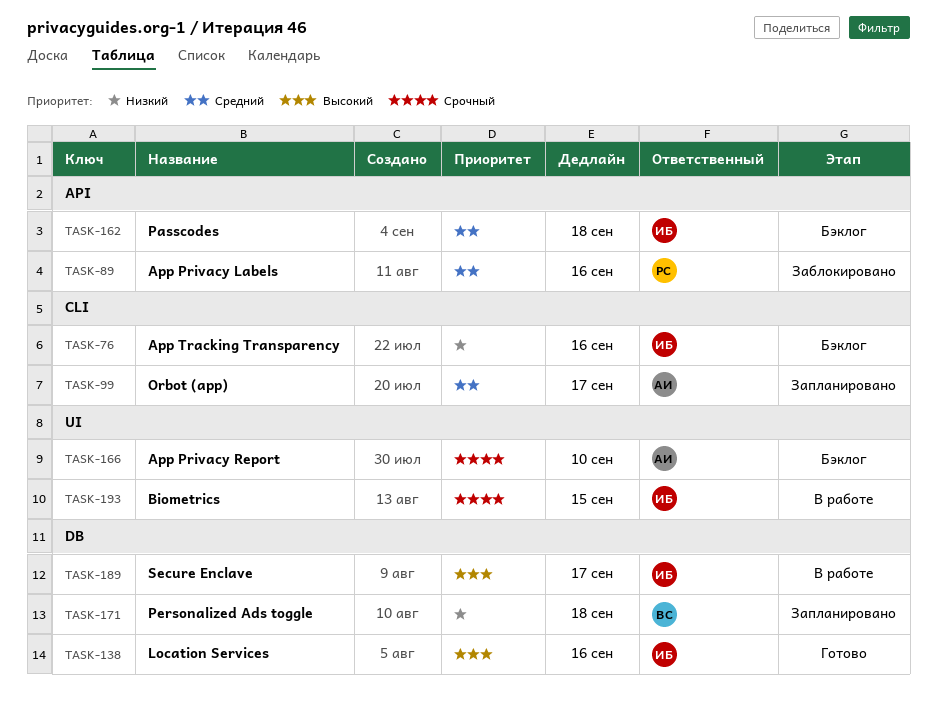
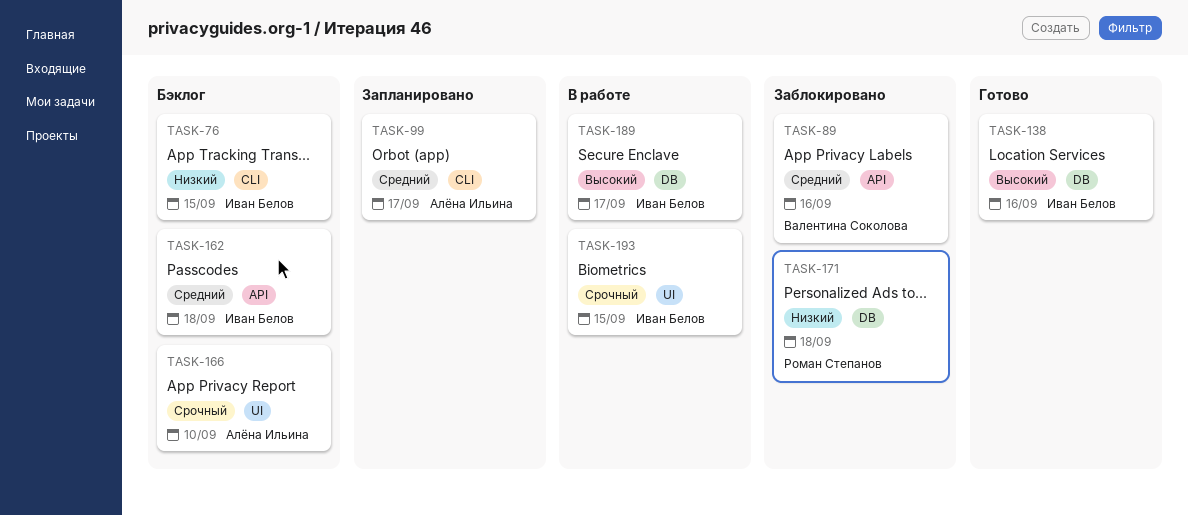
TASK-76, due: Sep 16 -> Sep 15
TASK-89, owner: Роман Степанов -> Валентина Соколова
TASK-171, status: Запланировано -> Заблокировано
TASK-171, owner: Валентина Соколова -> Роман Степанов

